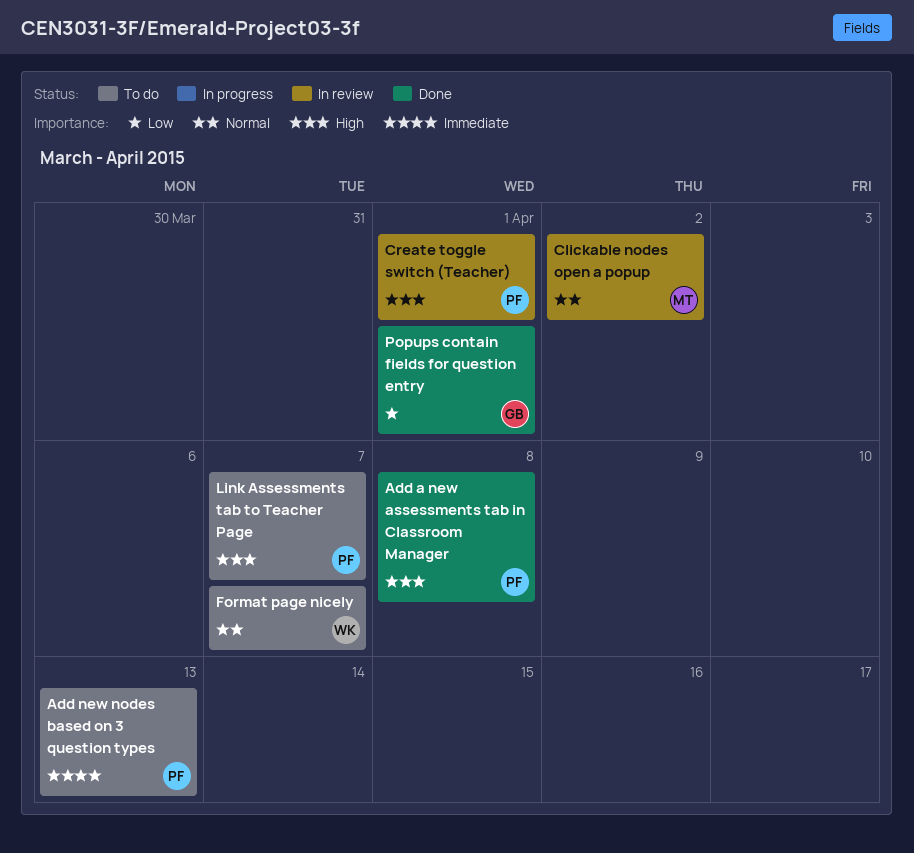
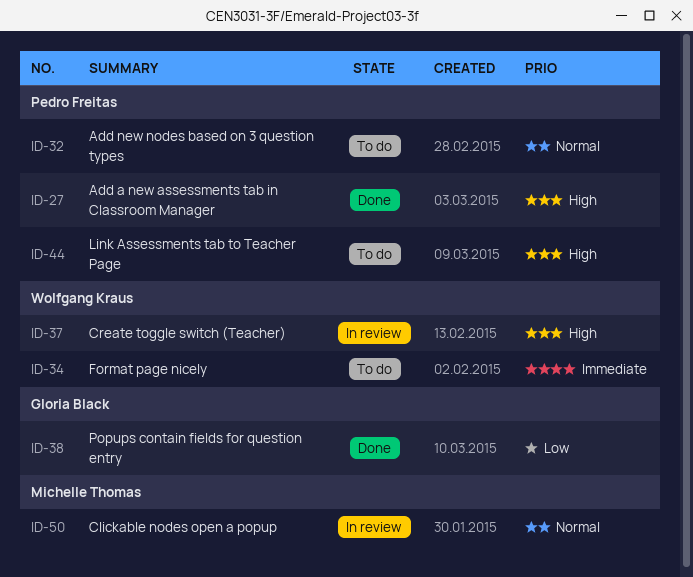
Add new nodes based on 3 question types, priority: Immediate -> Normal
Create toggle switch (Teacher), owner: Pedro Freitas -> Wolfgang Kraus
Format page nicely, priority: Normal -> Immediate

